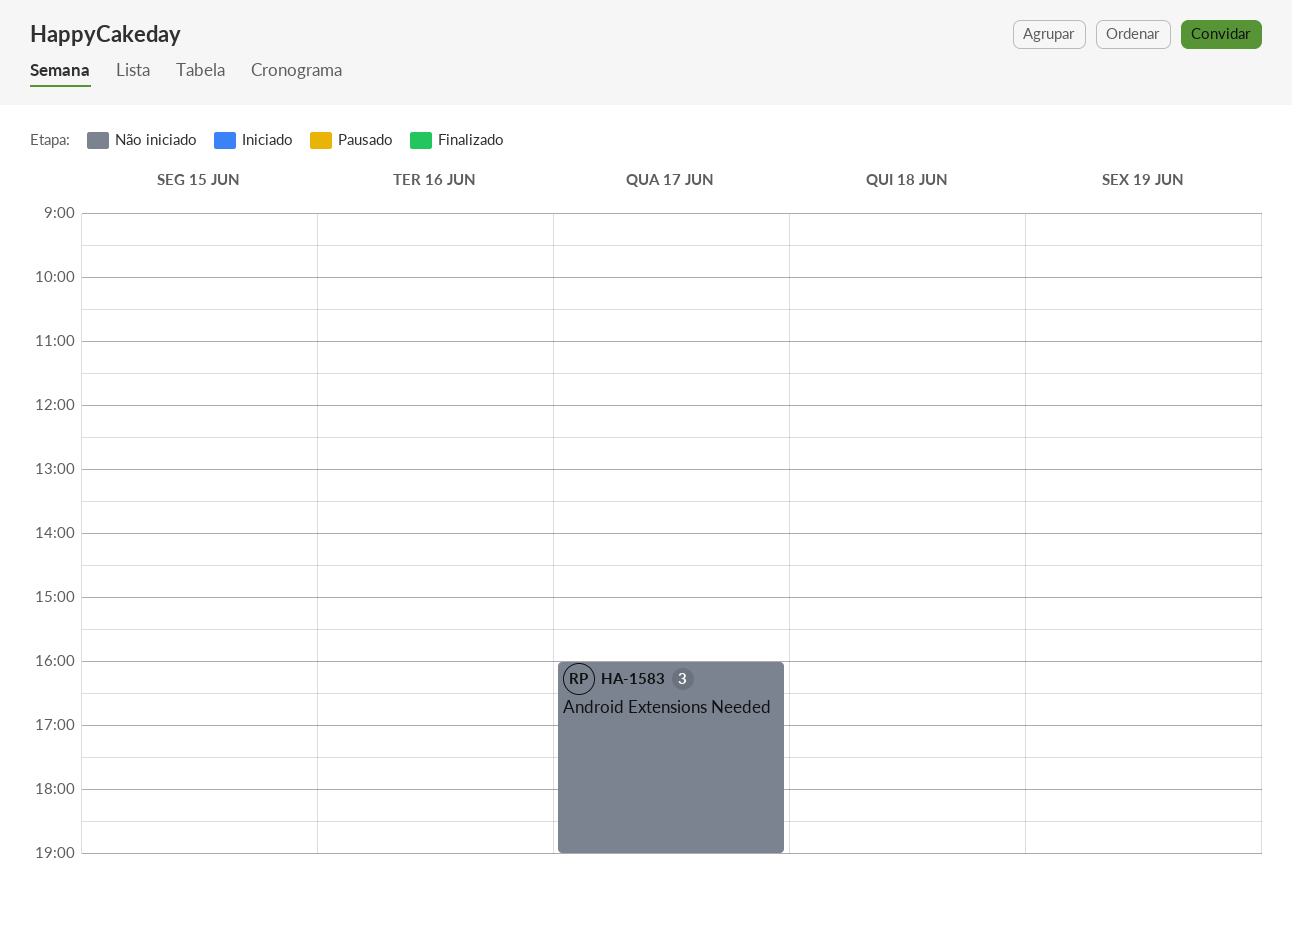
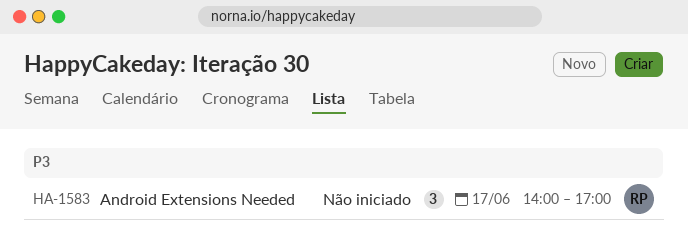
HA-1583, begins: 16:00 -> 14:00
HA-1583, ends: 19:00 -> 17:00

